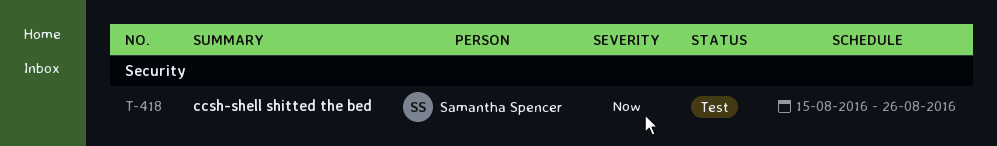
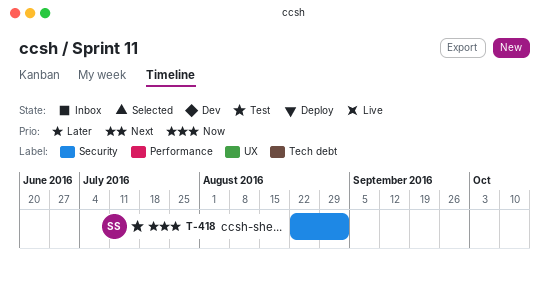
T-418, start: Aug 15 -> Aug 22
T-418, due: Aug 26 -> Sep 2

